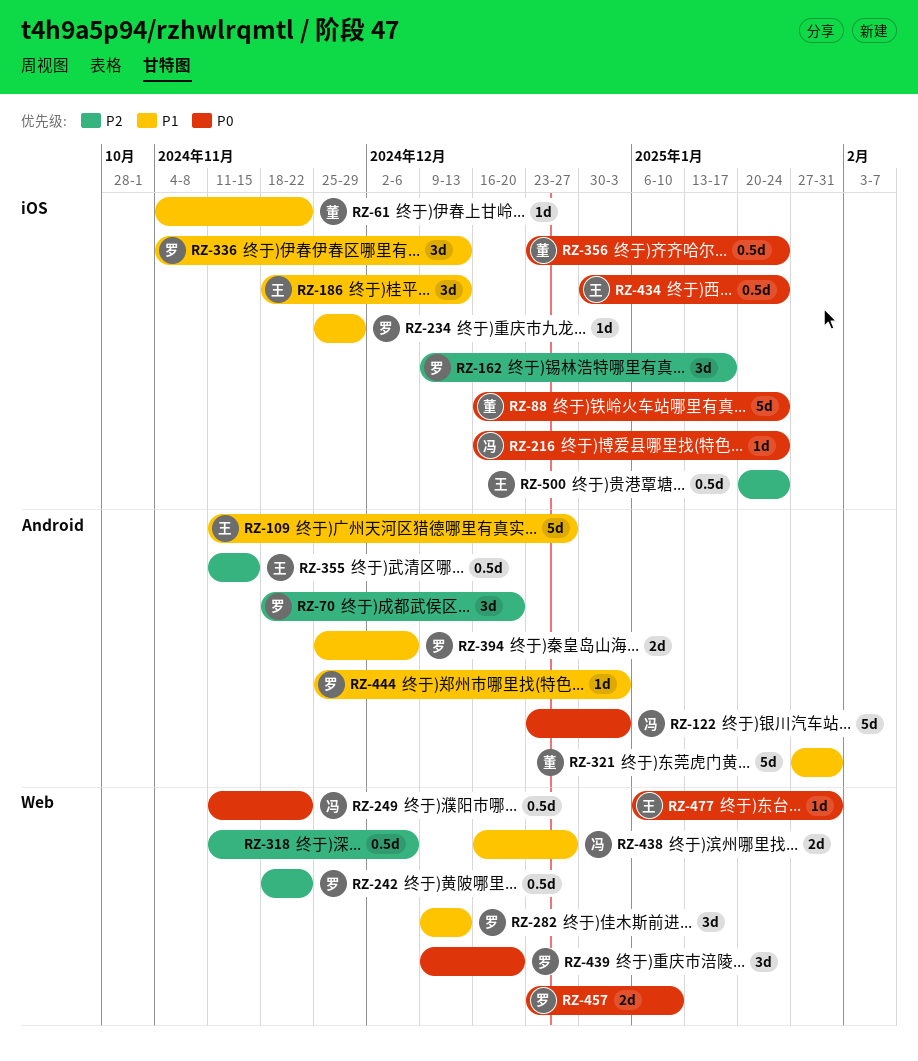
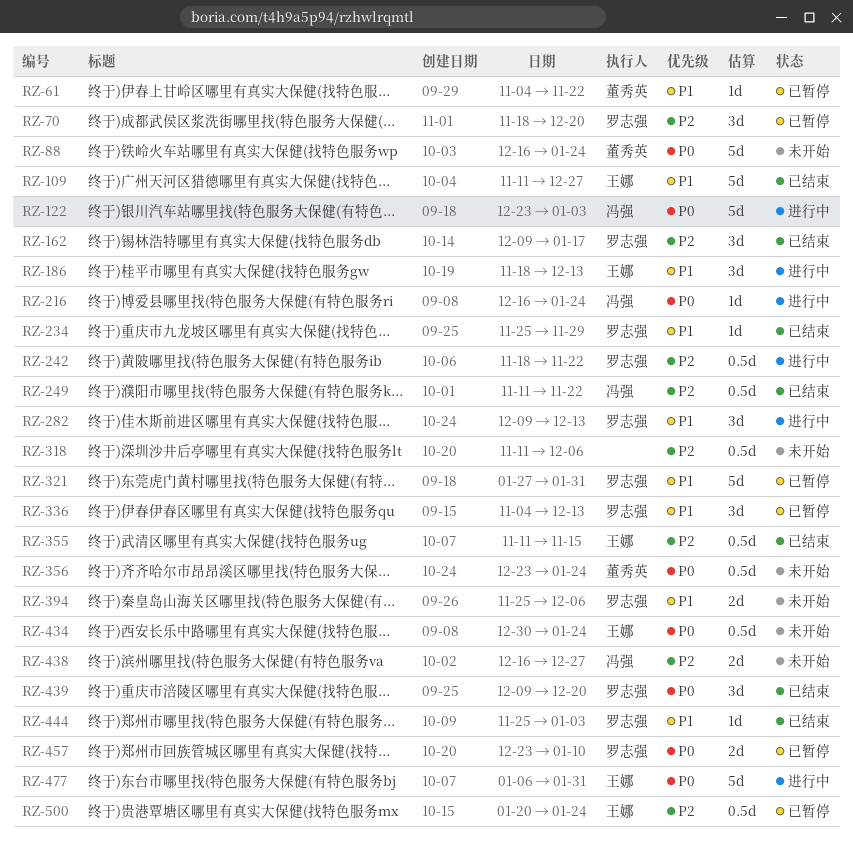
RZ-249, priority: P0 -> P2
RZ-321, owner: 董秀英 -> 罗志强
RZ-438, priority: P1 -> P2
RZ-477, estimate: 1d -> 5d

